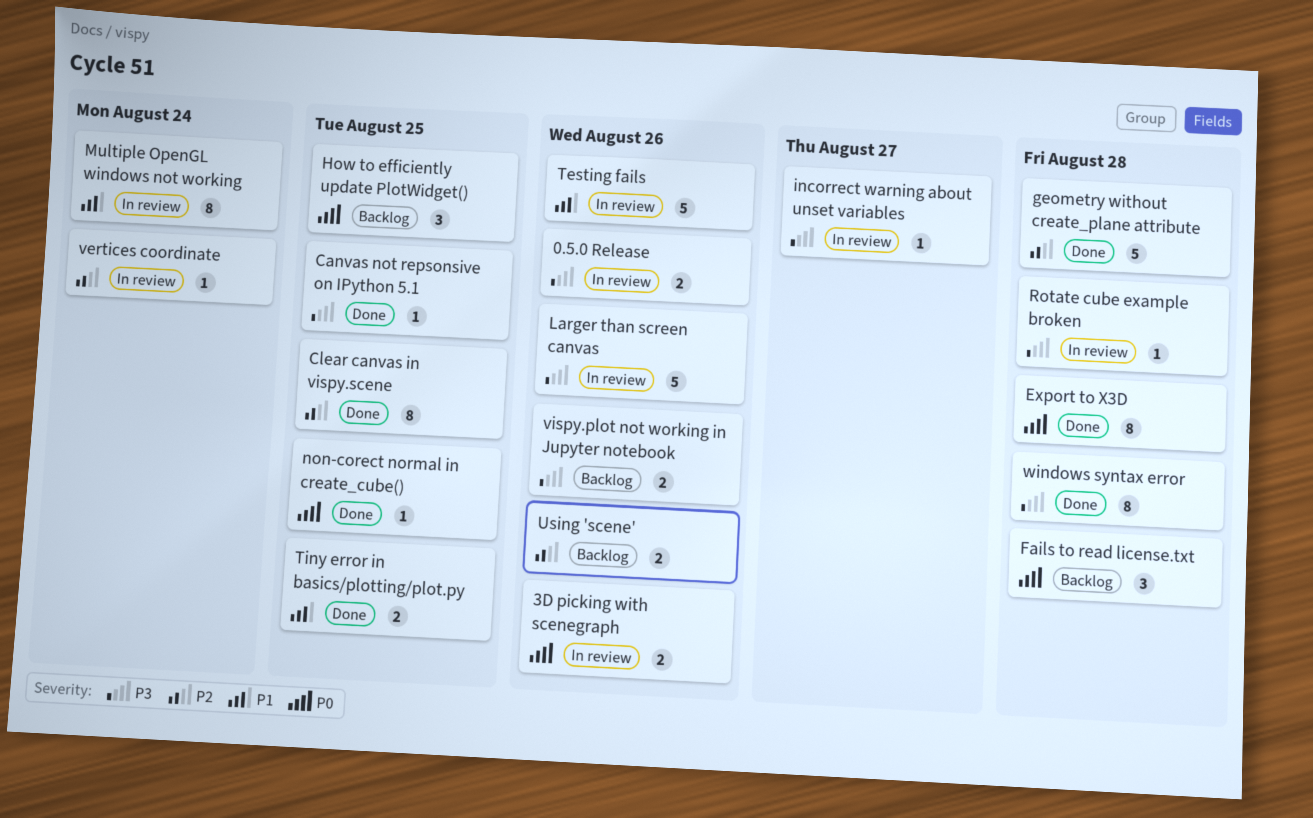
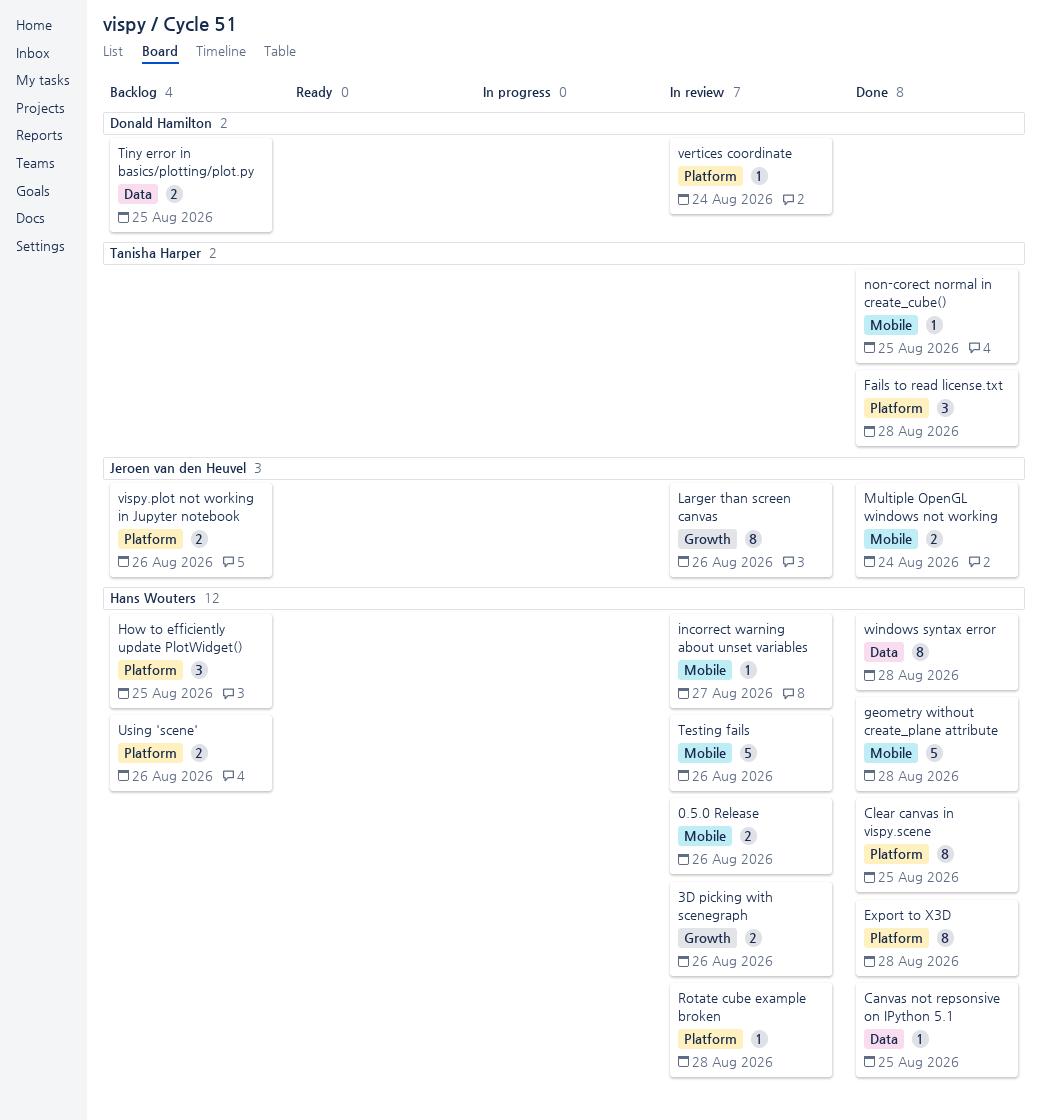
Fails to read license.txt, status: Backlog -> Done
Larger than screen canvas, estimate: 5 -> 8
Multiple OpenGL windows not working, status: In review -> Done
Multiple OpenGL windows not working, estimate: 8 -> 2
Tiny error in basics/plotting/plot.py, status: Done -> Backlog

